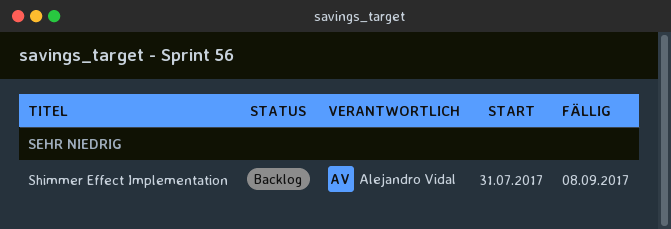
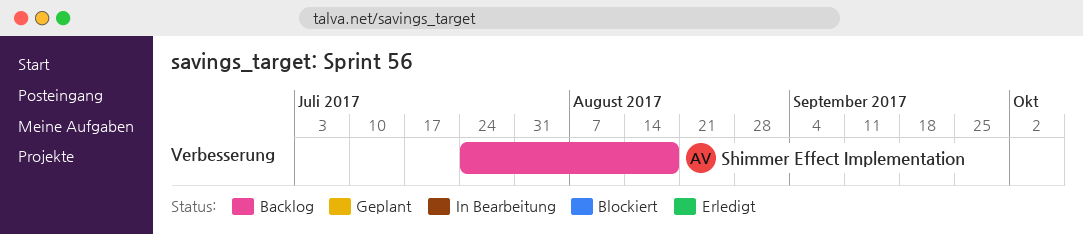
Shimmer Effect Implementation, start: Jul 31 -> Jul 24
Shimmer Effect Implementation, due: Sep 8 -> Aug 18

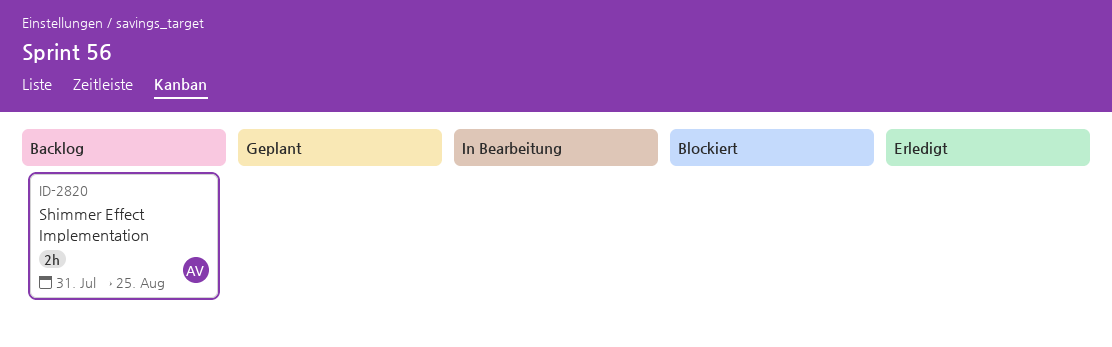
Shimmer Effect Implementation, start: Jul 24 -> Jul 31
Shimmer Effect Implementation, due: Aug 18 -> Aug 25

